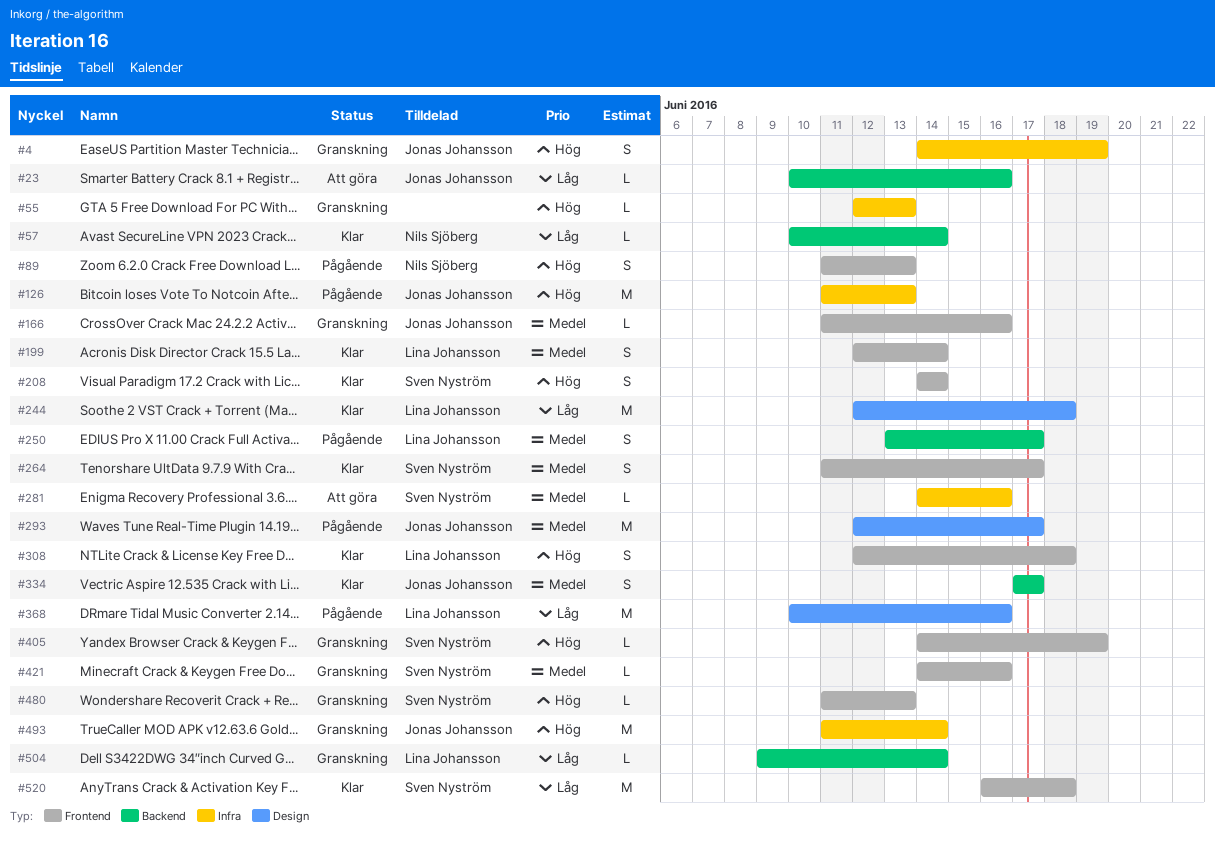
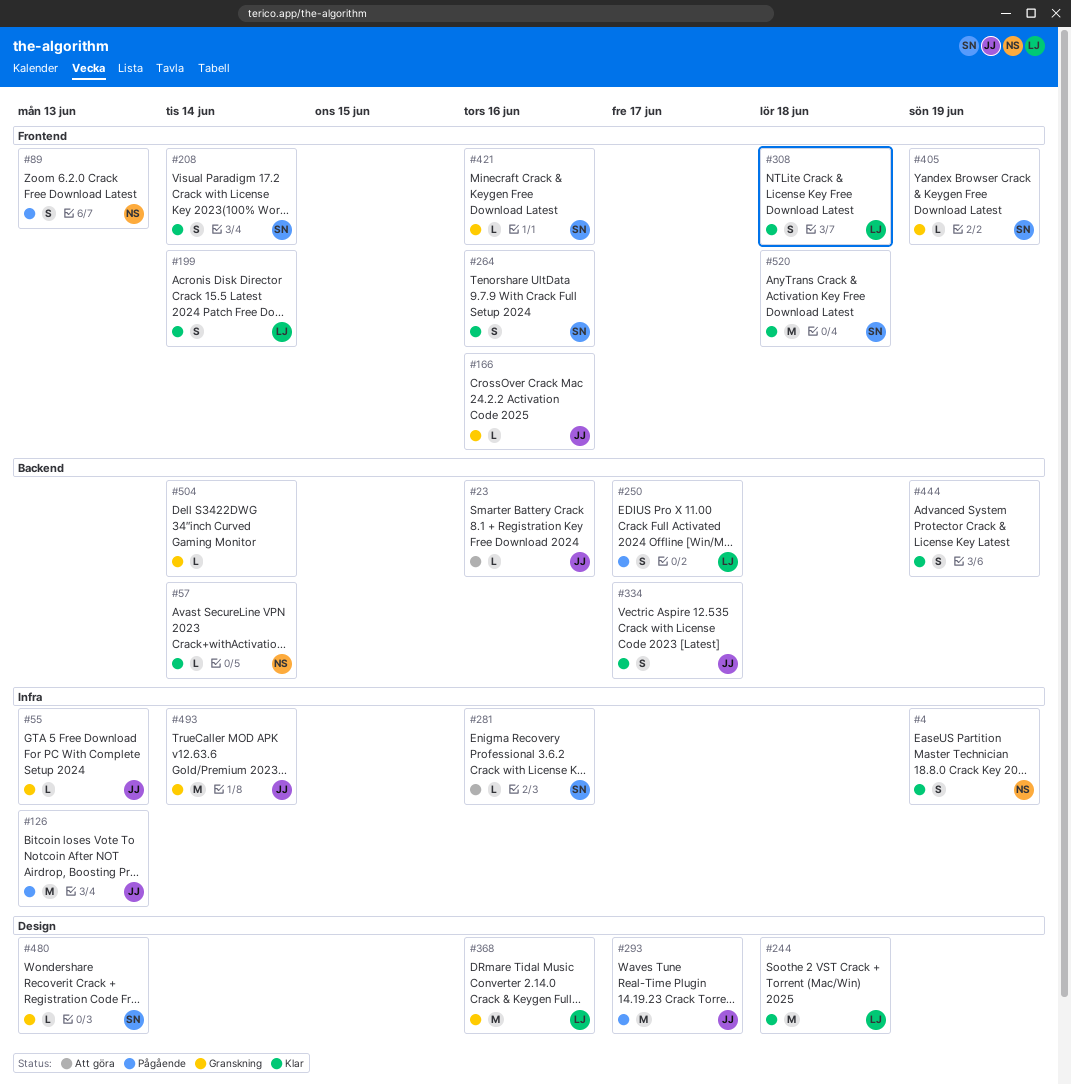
#4, status: Granskning -> Klar
#4, owner: Jonas Johansson -> Nils Sjöberg
#55, owner: none -> Jonas Johansson
#264, due: Jun 17 -> Jun 16
#368, status: Pågående -> Granskning
#444: none -> present
#480, label: Frontend -> Design
#504, owner: Lina Johansson -> none

